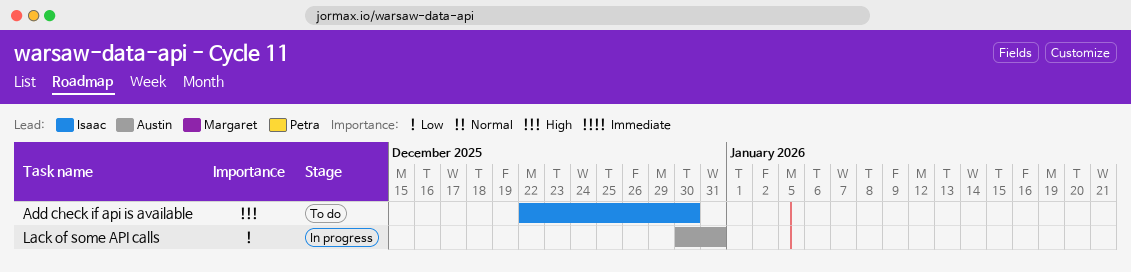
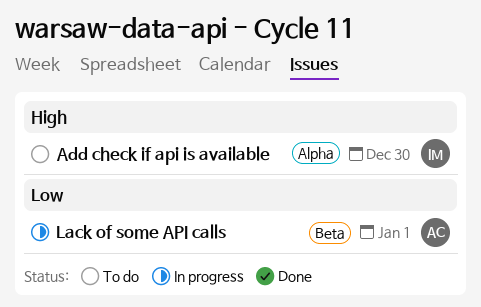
Lack of some API calls, due: Dec 31 -> Jan 1

